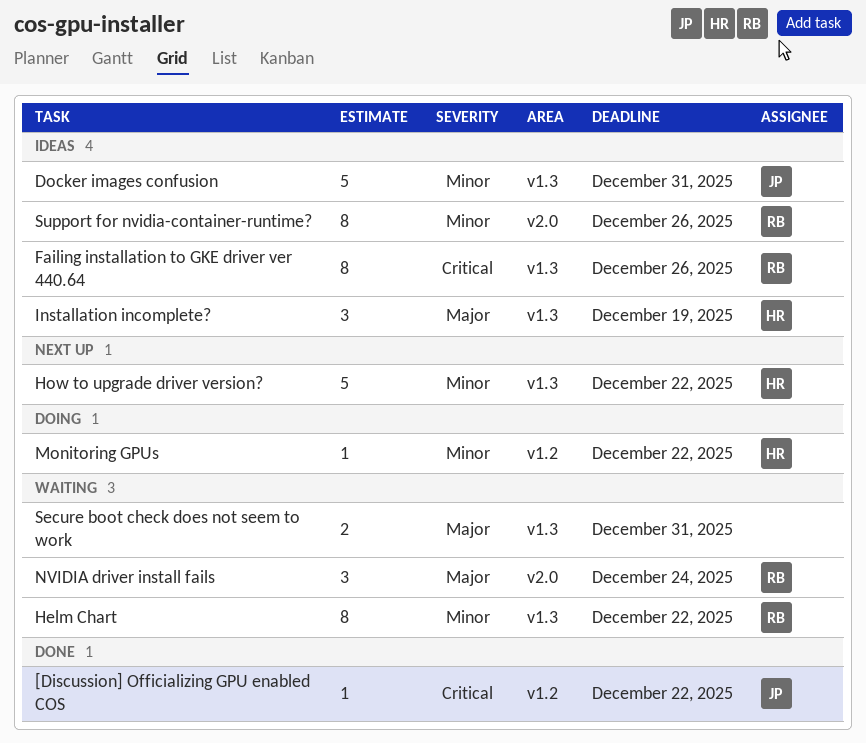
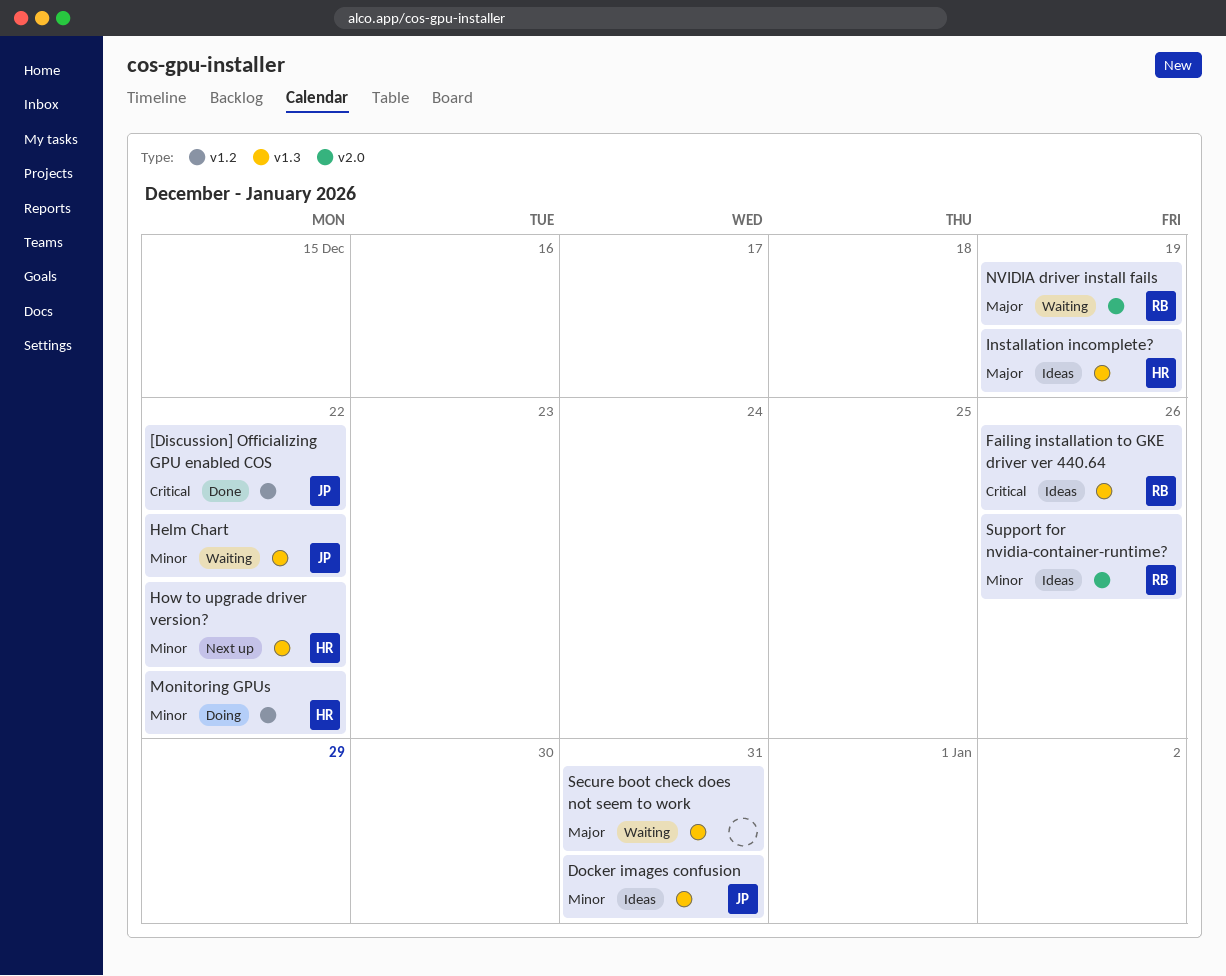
Helm Chart, owner: RB -> JP
NVIDIA driver install fails, due: Dec 24 -> Dec 19

